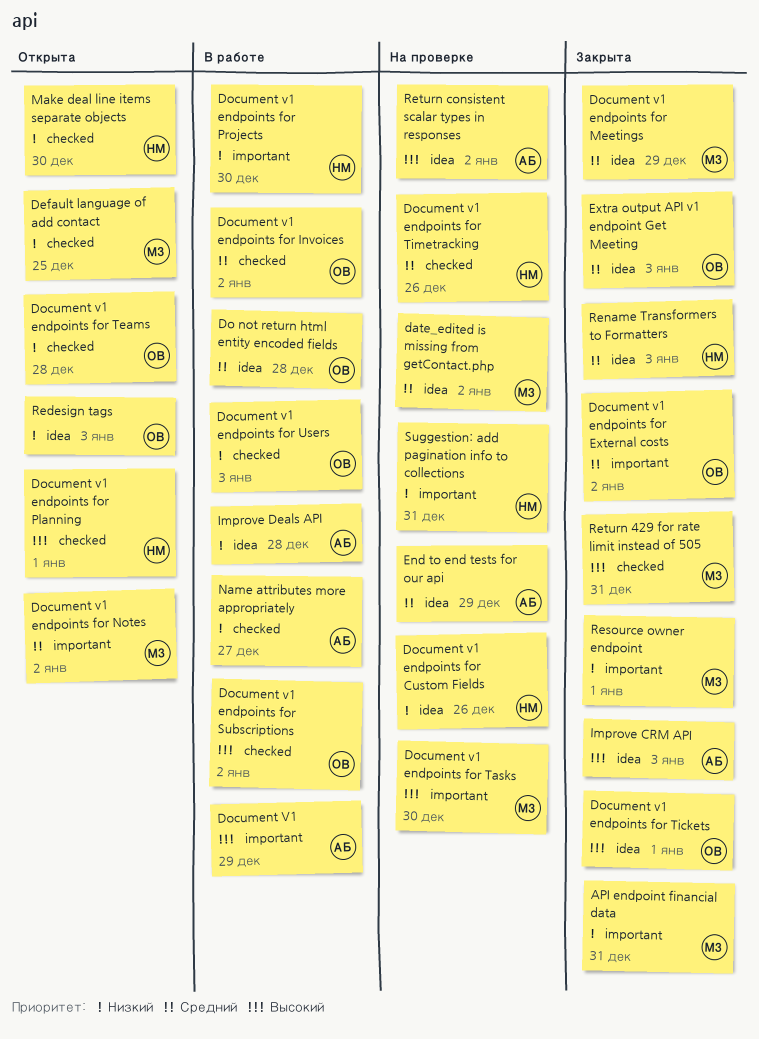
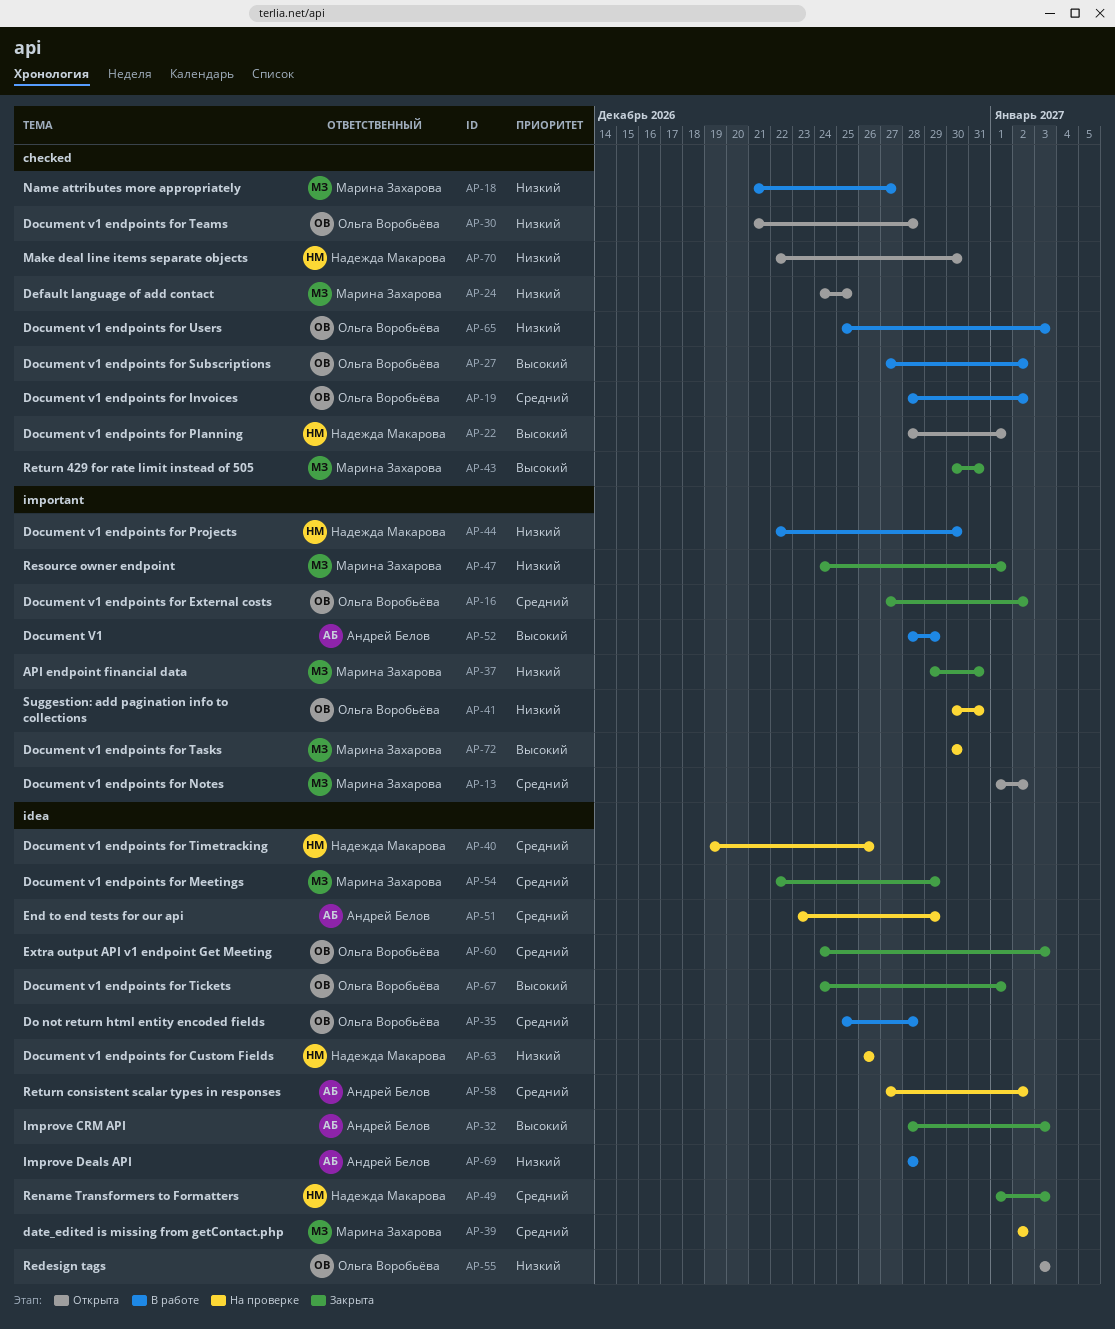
Document v1 endpoints for Timetracking, label: checked -> idea
Name attributes more appropriately, owner: Андрей Белов -> Марина Захарова
Return consistent scalar types in responses, priority: Высокий -> Средний
Suggestion: add pagination info to collections, owner: Надежда Макарова -> Ольга Воробьёва

